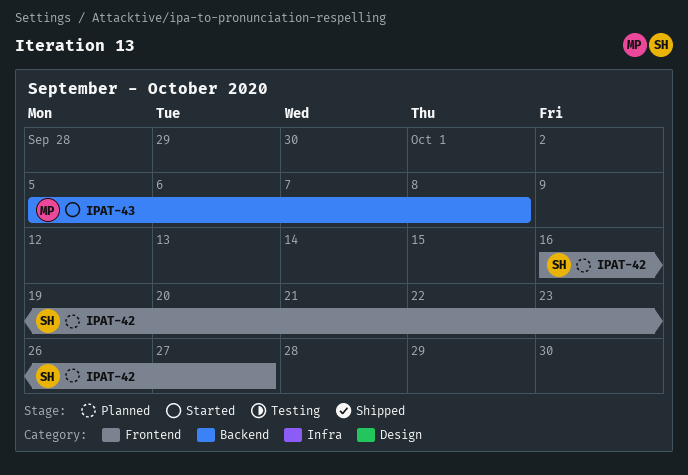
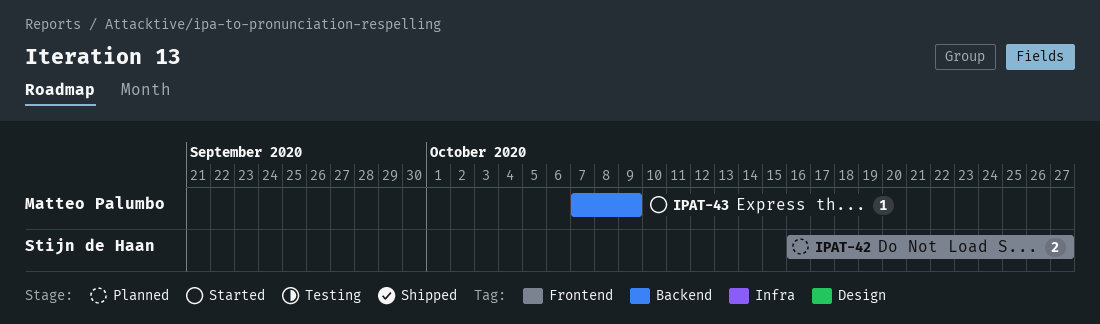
IPAT-43, start: Oct 5 -> Oct 7
IPAT-43, due: Oct 8 -> Oct 9

